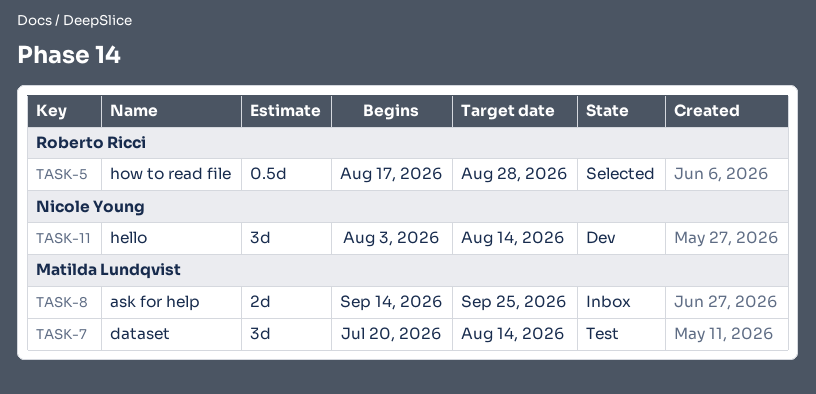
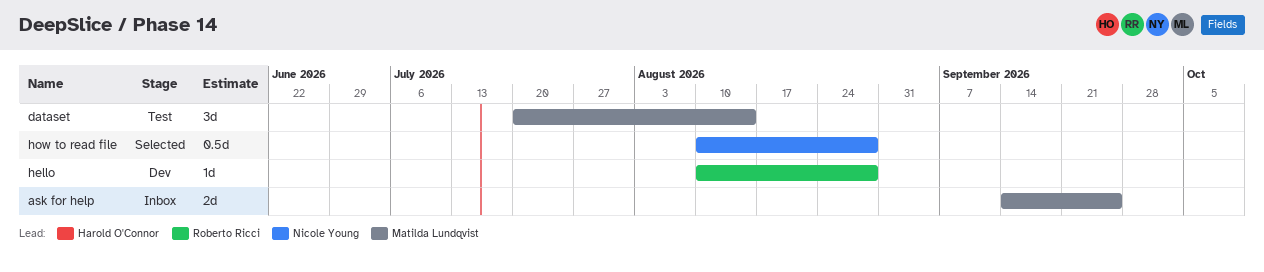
hello, owner: Nicole Young -> Roberto Ricci
hello, estimate: 3d -> 1d
hello, start: Aug 3 -> Aug 10
hello, due: Aug 14 -> Aug 28
how to read file, owner: Roberto Ricci -> Nicole Young
how to read file, start: Aug 17 -> Aug 10

